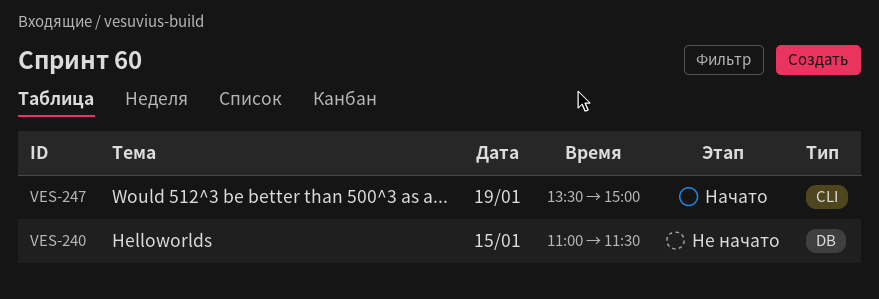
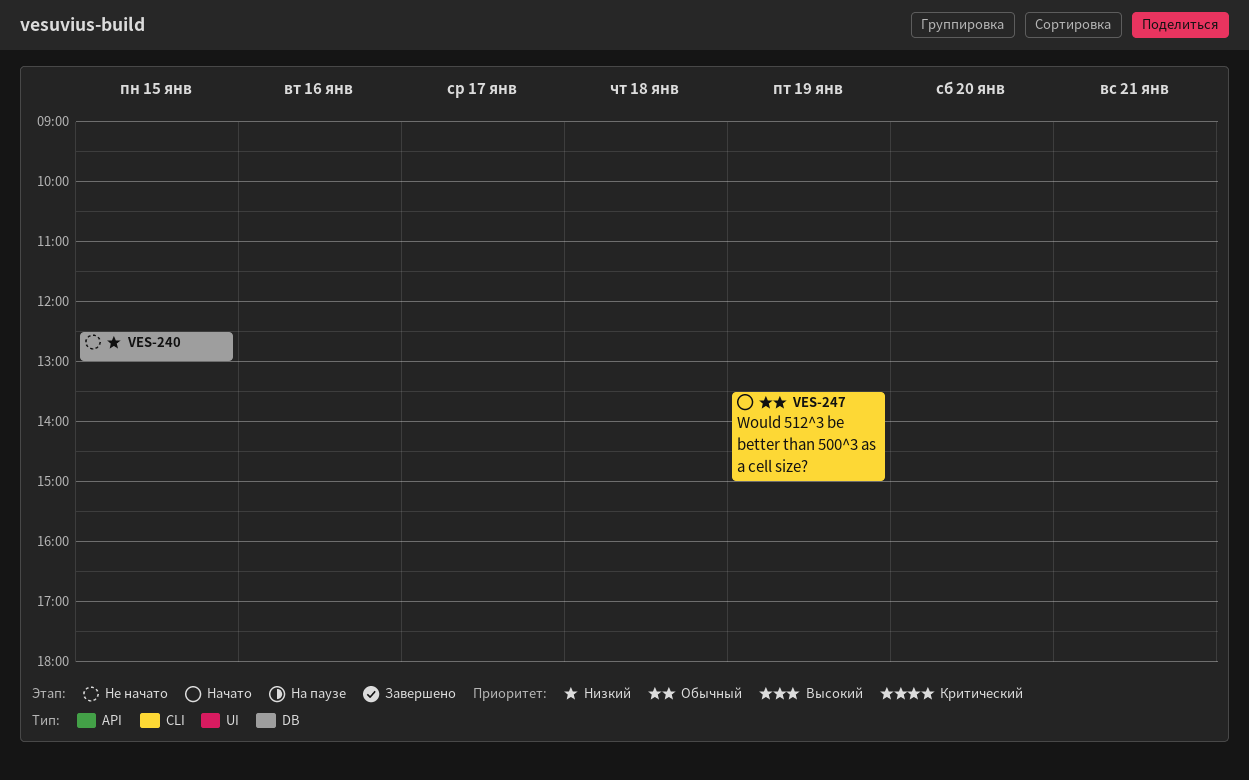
VES-240, begins: 11:00 -> 12:30
VES-240, ends: 11:30 -> 13:00

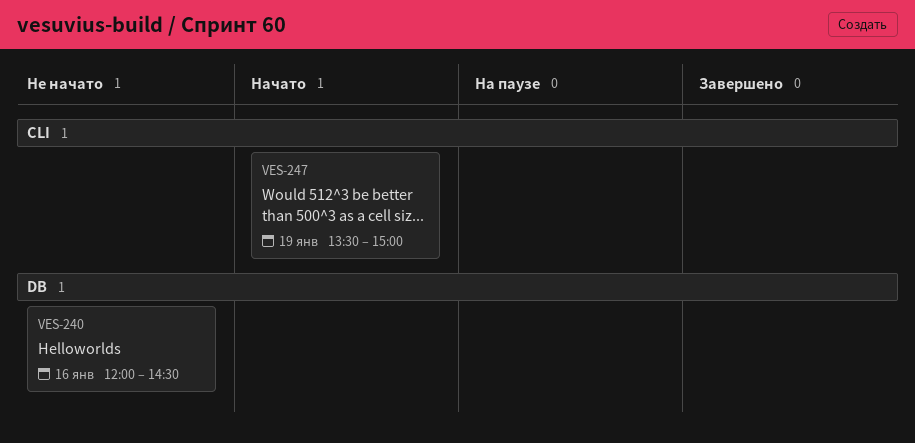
VES-240, day: Jan 15 -> Jan 16
VES-240, begins: 12:30 -> 12:00
VES-240, ends: 13:00 -> 14:30

